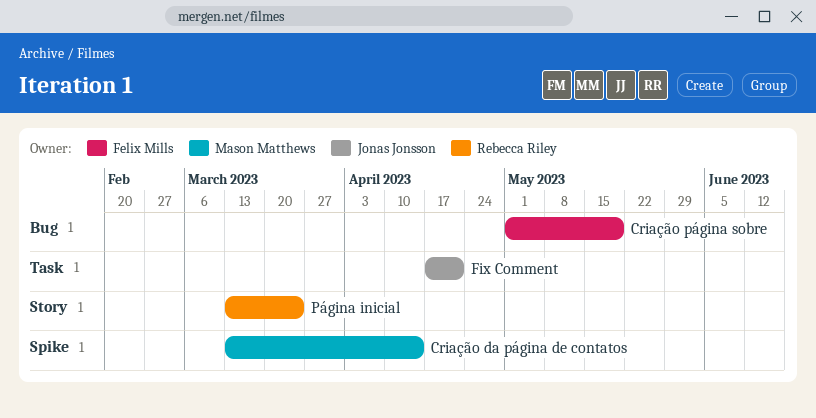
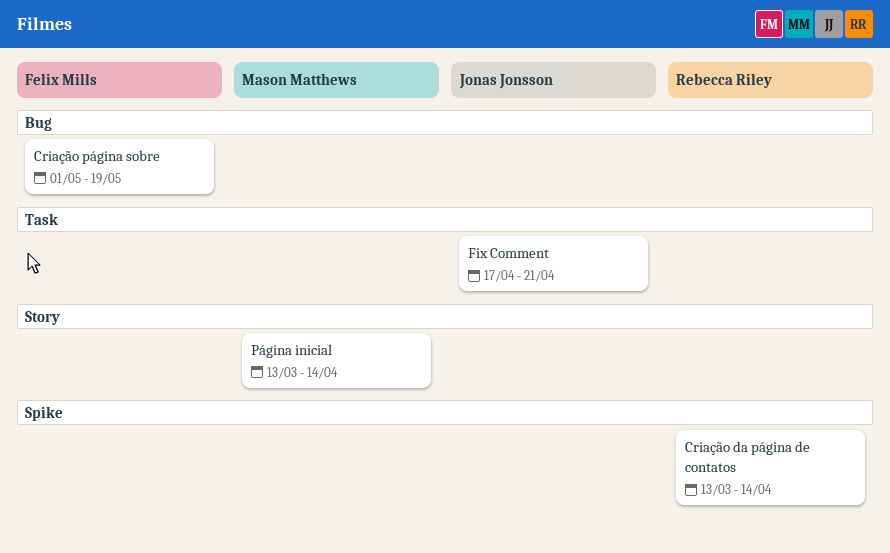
Criação da página de contatos, owner: Mason Matthews -> Rebecca Riley
Página inicial, owner: Rebecca Riley -> Mason Matthews
Página inicial, due: Mar 24 -> Apr 14

